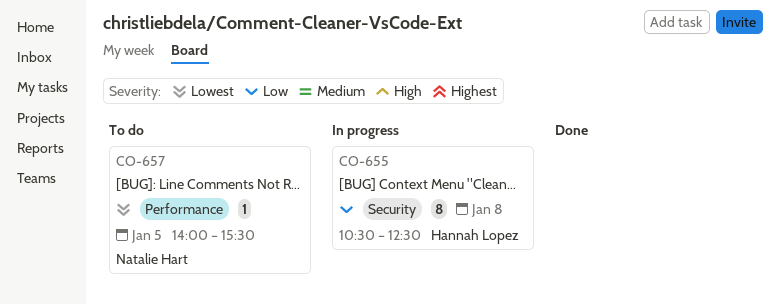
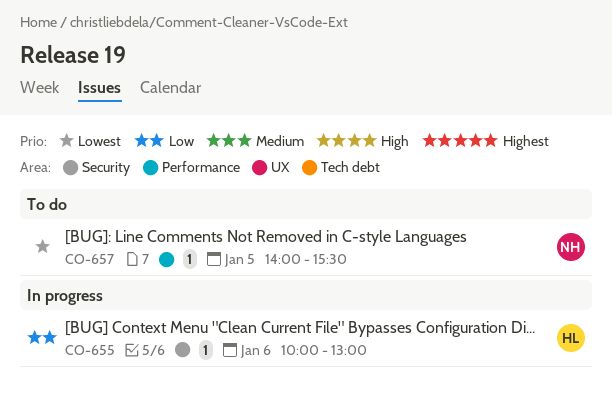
CO-655, estimate: 8 -> 1
CO-655, day: Jan 8 -> Jan 6
CO-655, begins: 10:30 -> 10:00
CO-655, ends: 12:30 -> 13:00

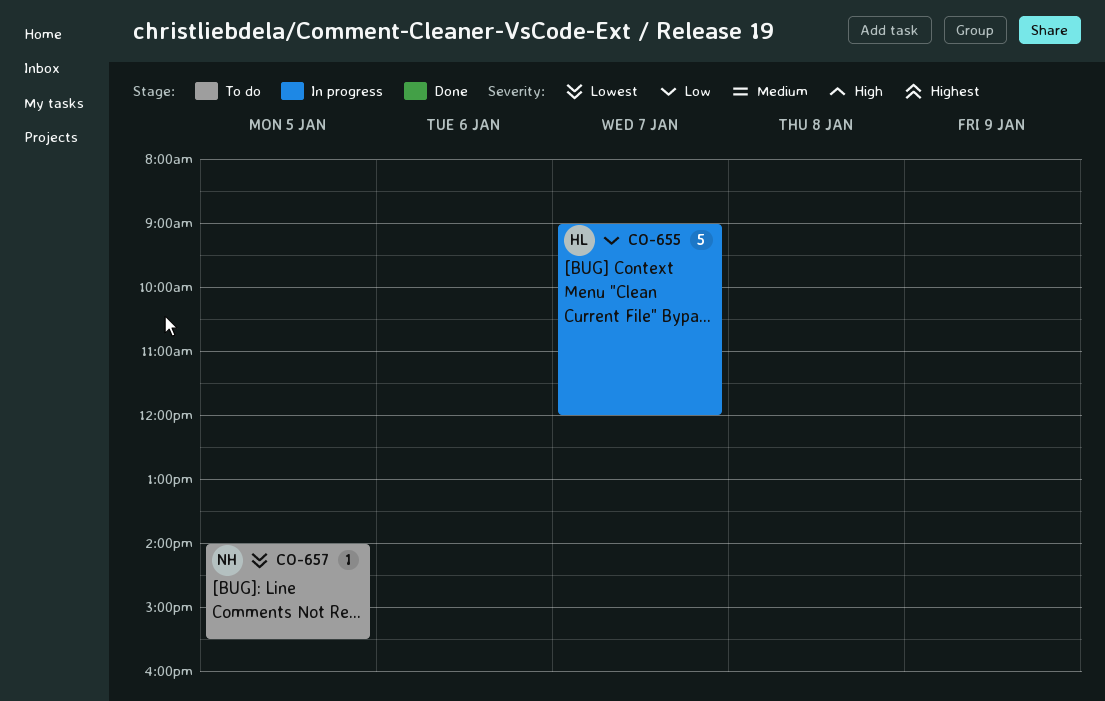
CO-655, estimate: 1 -> 5
CO-655, day: Jan 6 -> Jan 7
CO-655, begins: 10:00 -> 09:00
CO-655, ends: 13:00 -> 12:00

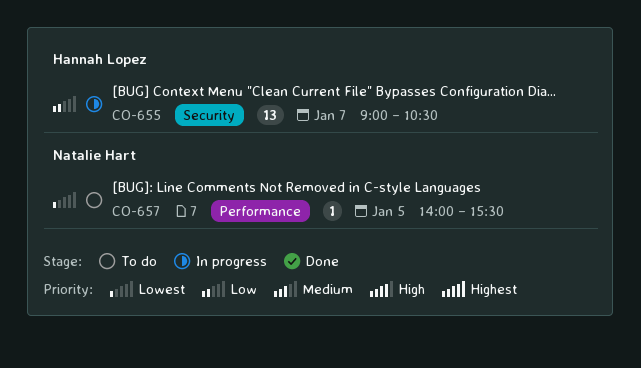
CO-655, estimate: 5 -> 13
CO-655, ends: 12:00 -> 10:30

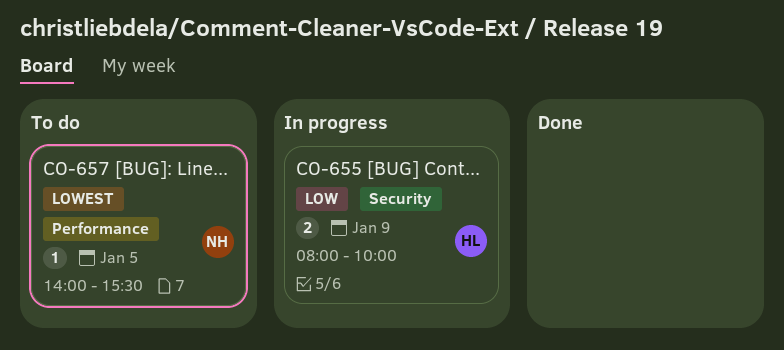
CO-655, estimate: 13 -> 2
CO-655, day: Jan 7 -> Jan 9
CO-655, begins: 09:00 -> 08:00
CO-655, ends: 10:30 -> 10:00

